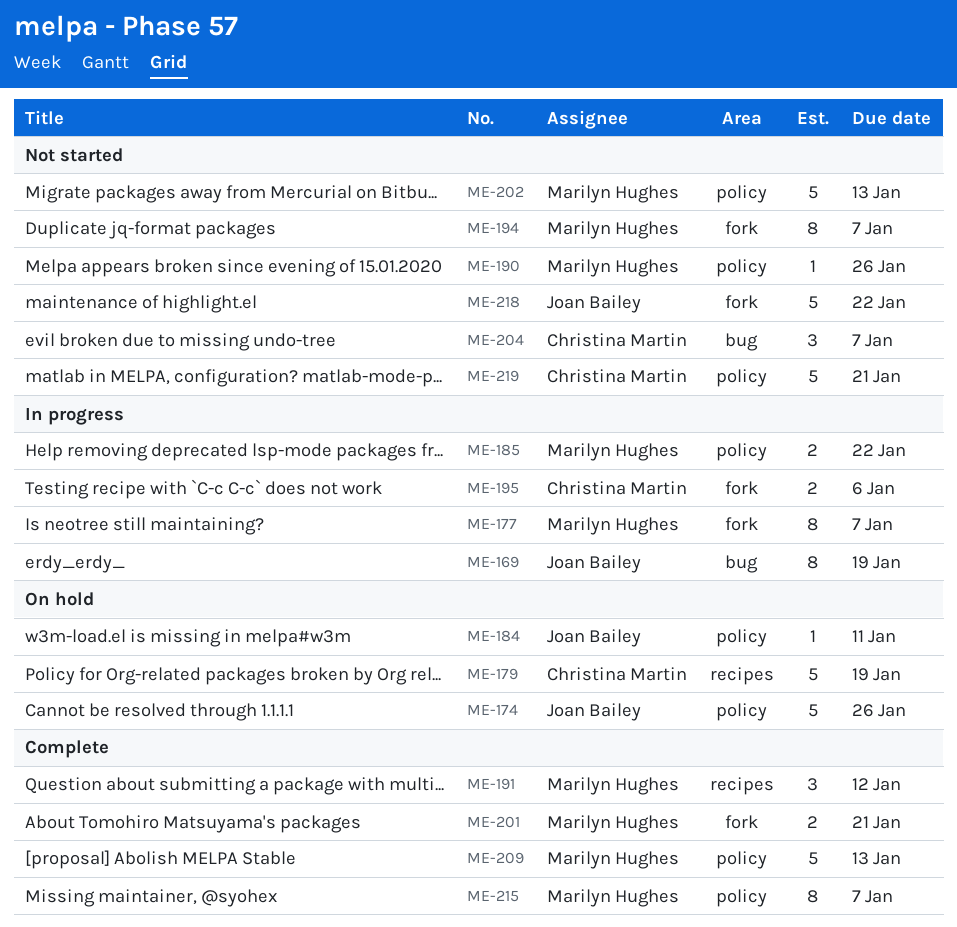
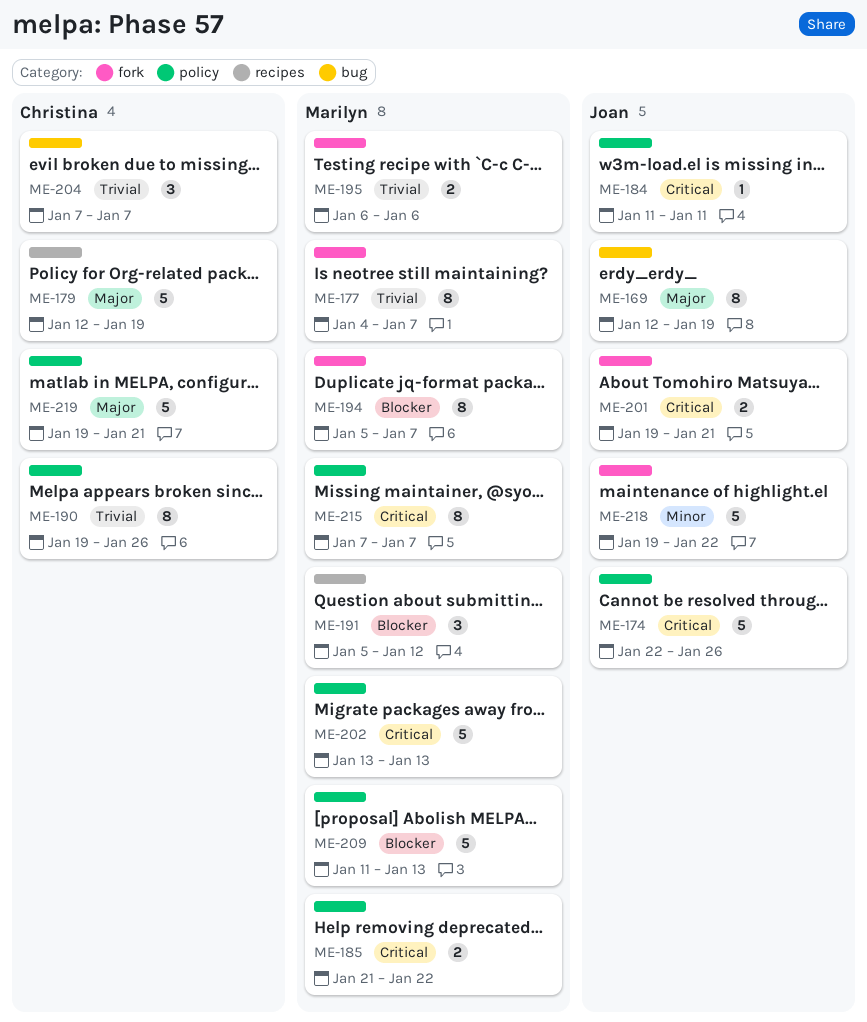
ME-190, owner: Marilyn Hughes -> Christina Martin
ME-190, estimate: 1 -> 8
ME-195, owner: Christina Martin -> Marilyn Hughes
ME-201, owner: Marilyn Hughes -> Joan Bailey

